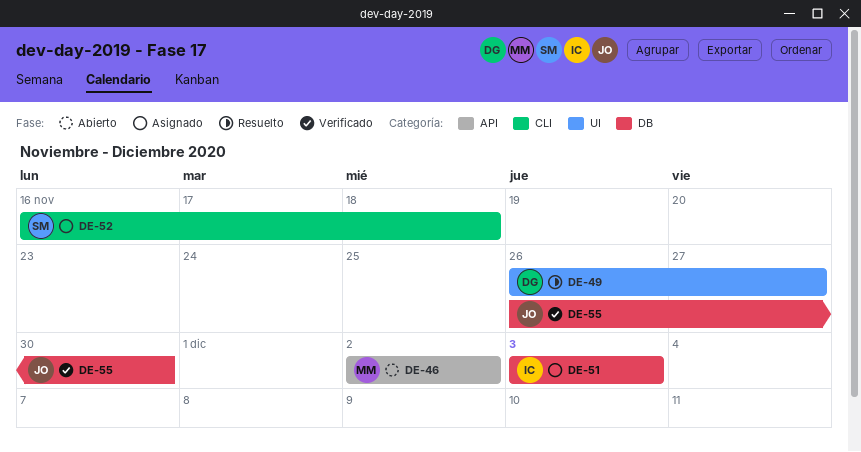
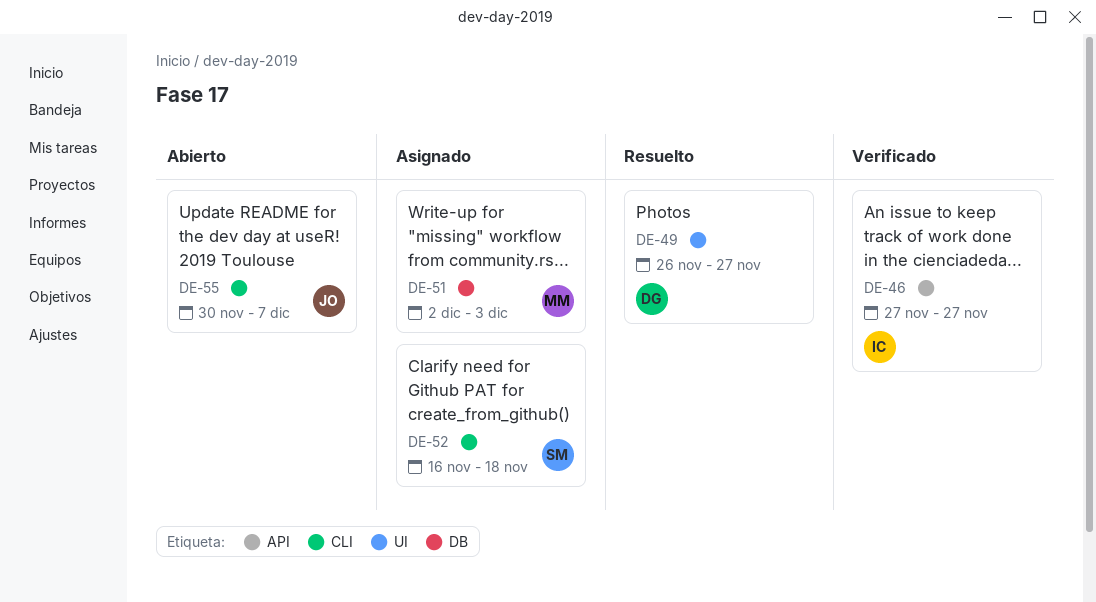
DE-46, status: Abierto -> Verificado
DE-46, owner: MM -> IC
DE-46, start: Dec 2 -> Nov 27
DE-46, due: Dec 2 -> Nov 27
DE-51, owner: IC -> MM
DE-51, start: Dec 3 -> Dec 2
DE-55, status: Verificado -> Abierto
DE-55, label: DB -> CLI
DE-55, start: Nov 26 -> Nov 30
DE-55, due: Nov 30 -> Dec 7

